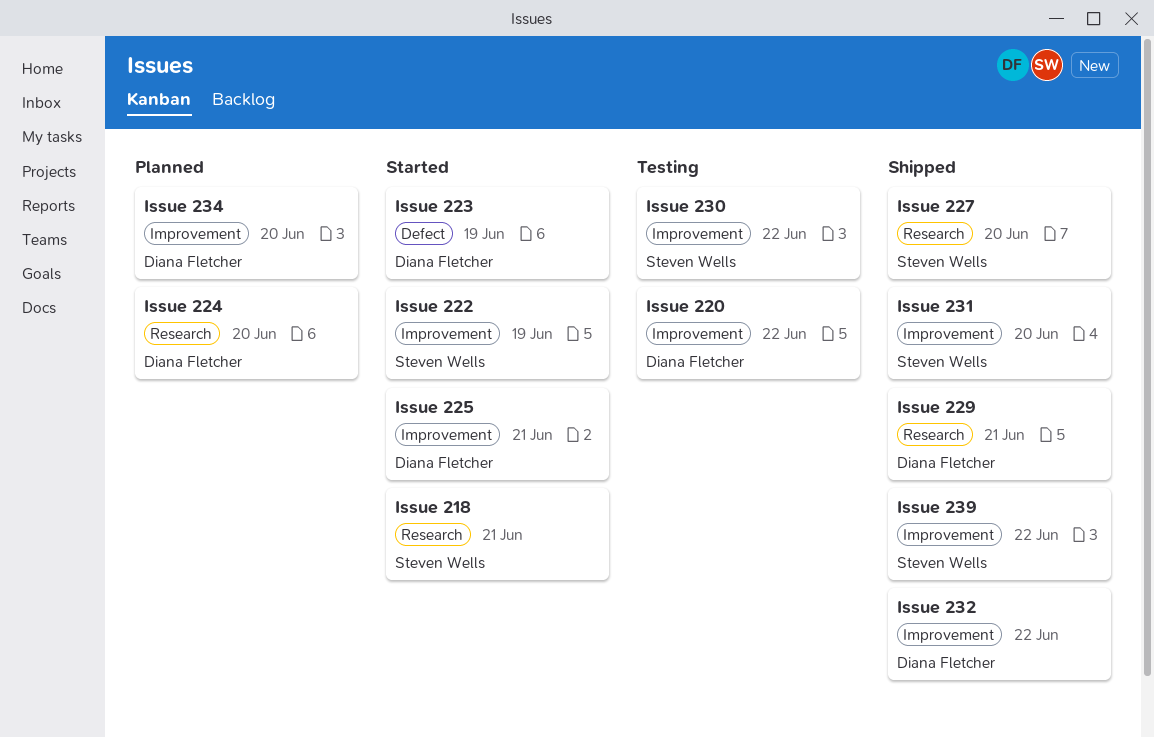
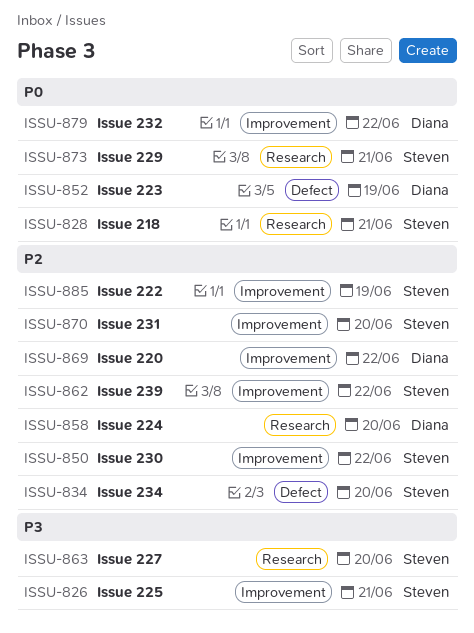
Issue 225, owner: Diana Fletcher -> Steven Wells
Issue 229, owner: Diana Fletcher -> Steven Wells
Issue 234, owner: Diana Fletcher -> Steven Wells
Issue 234, label: Improvement -> Defect

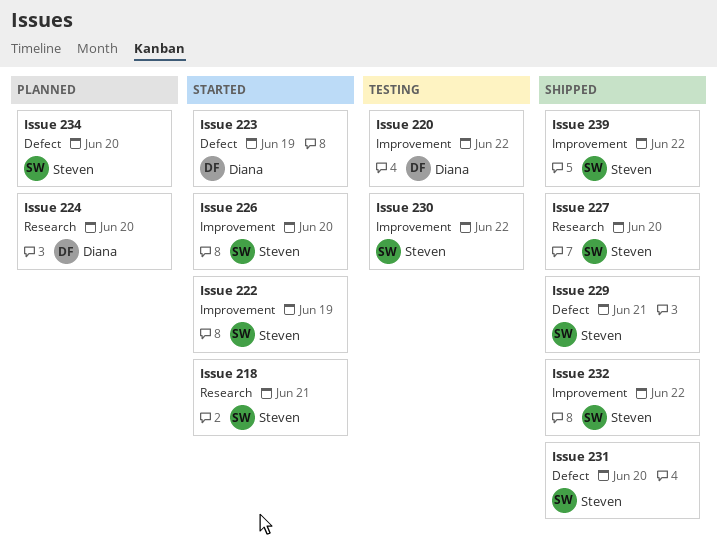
Issue 225: present -> none
Issue 226: none -> present
Issue 229, label: Research -> Defect
Issue 231, label: Improvement -> Defect
Issue 232, owner: Diana -> Steven

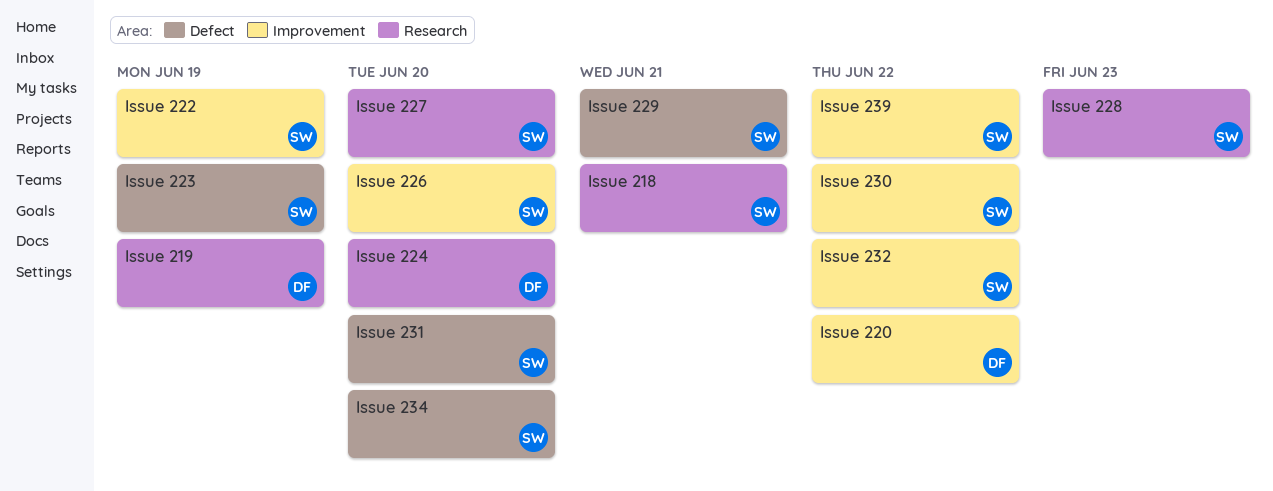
Issue 219: none -> present
Issue 223, owner: Diana -> Steven
Issue 228: none -> present

